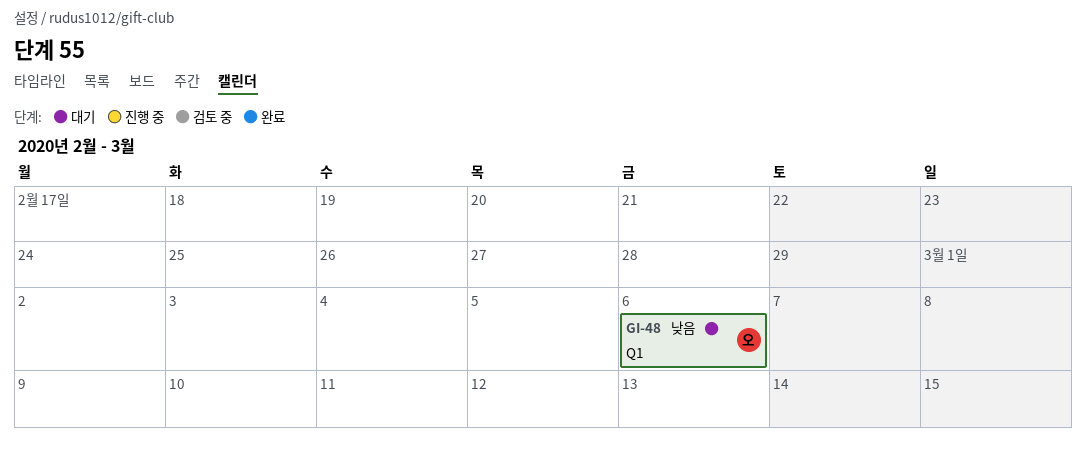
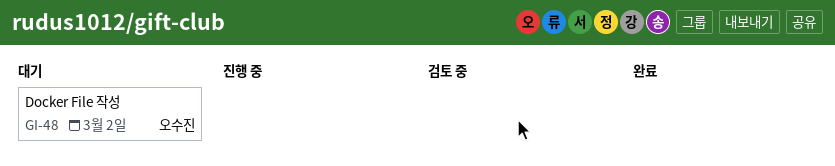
GI-48, due: Mar 6 -> Mar 2

